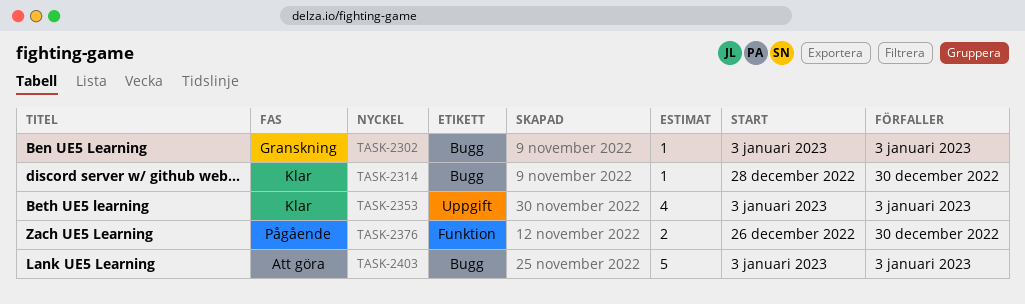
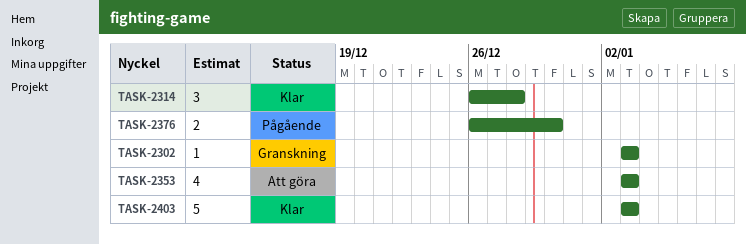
TASK-2314, estimate: 1 -> 3
TASK-2314, start: Dec 28 -> Dec 26
TASK-2314, due: Dec 30 -> Dec 28
TASK-2353, status: Klar -> Att göra
TASK-2403, status: Att göra -> Klar

